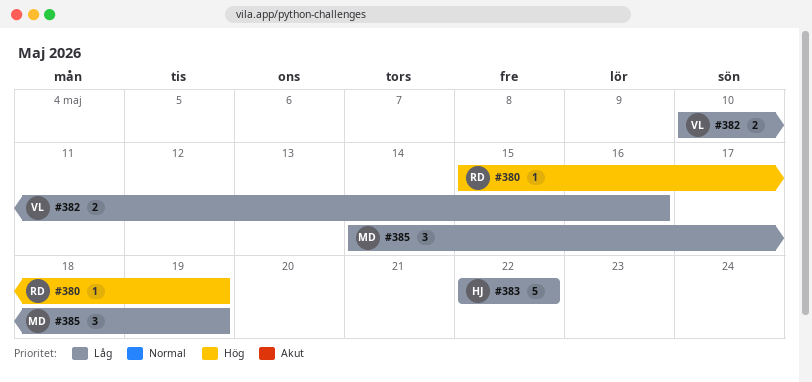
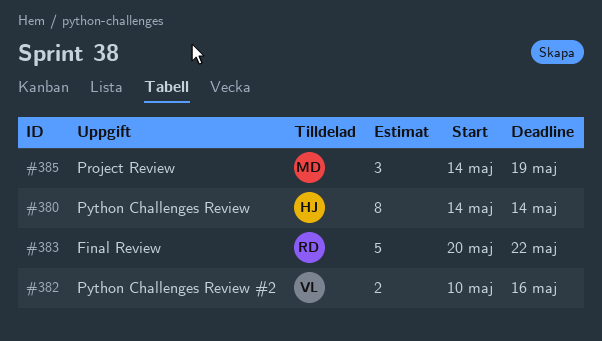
#380, owner: RD -> HJ
#380, estimate: 1 -> 8
#380, start: May 15 -> May 14
#380, due: May 19 -> May 14
#383, owner: HJ -> RD
#383, start: May 22 -> May 20

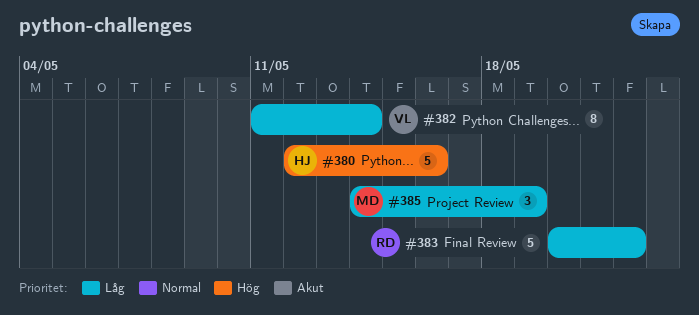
#380, estimate: 8 -> 5
#380, start: May 14 -> May 12
#380, due: May 14 -> May 16
#382, estimate: 2 -> 8
#382, start: May 10 -> May 11
#382, due: May 16 -> May 14

